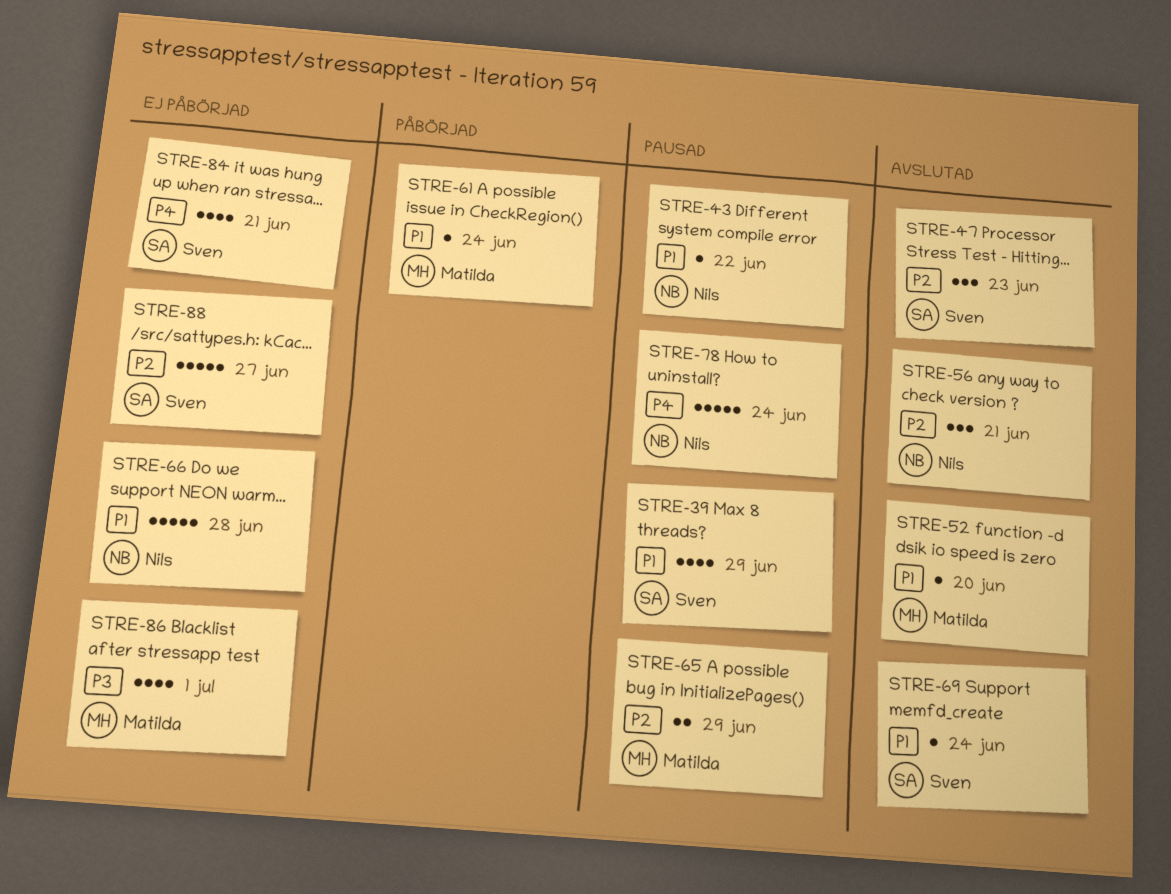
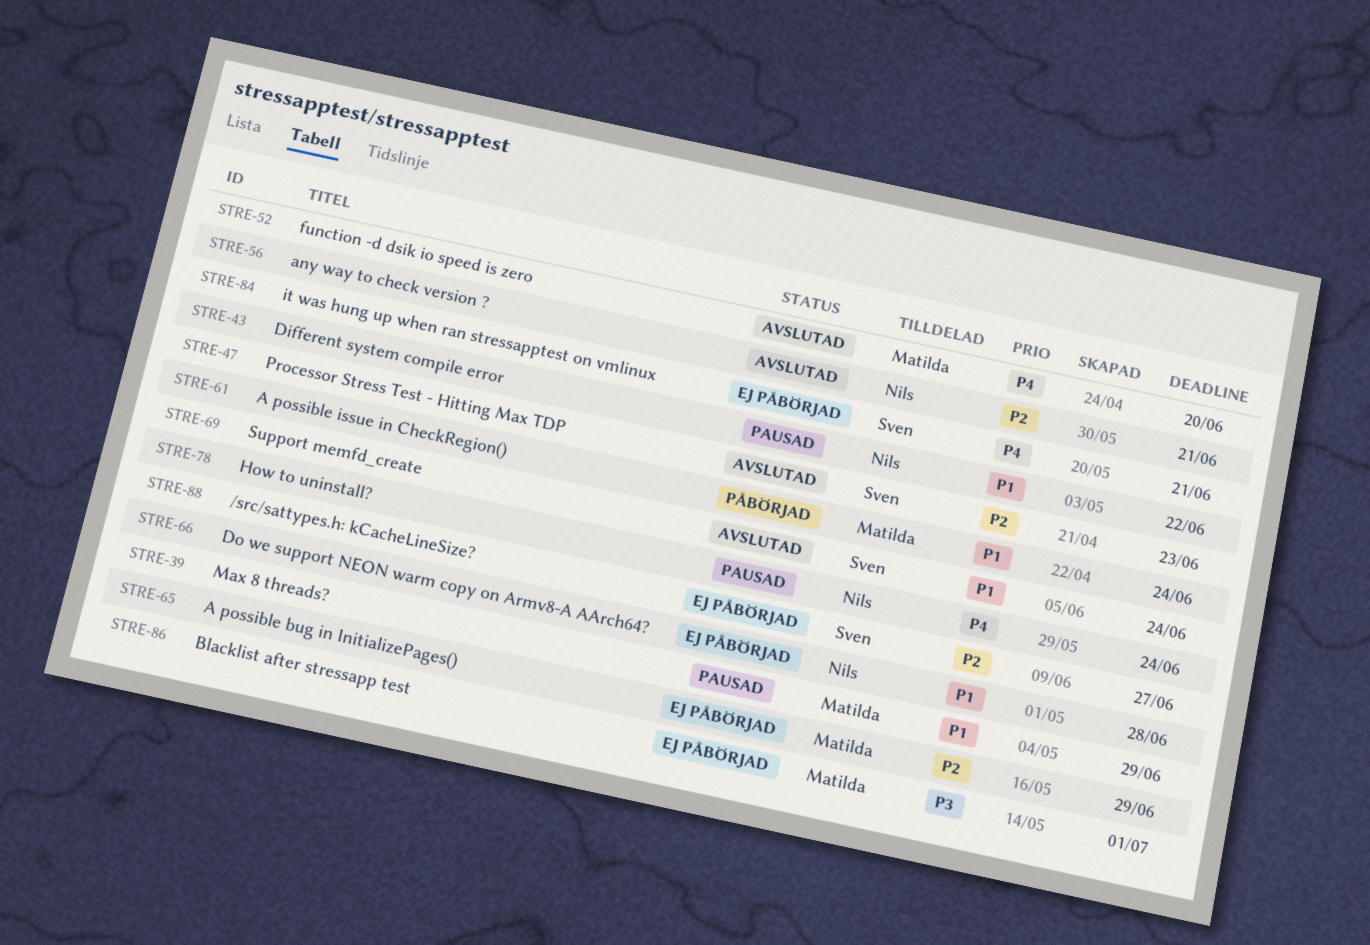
STRE-39, owner: Sven -> Matilda
STRE-52, priority: P1 -> P4
STRE-65, status: Pausad -> Ej påbörjad

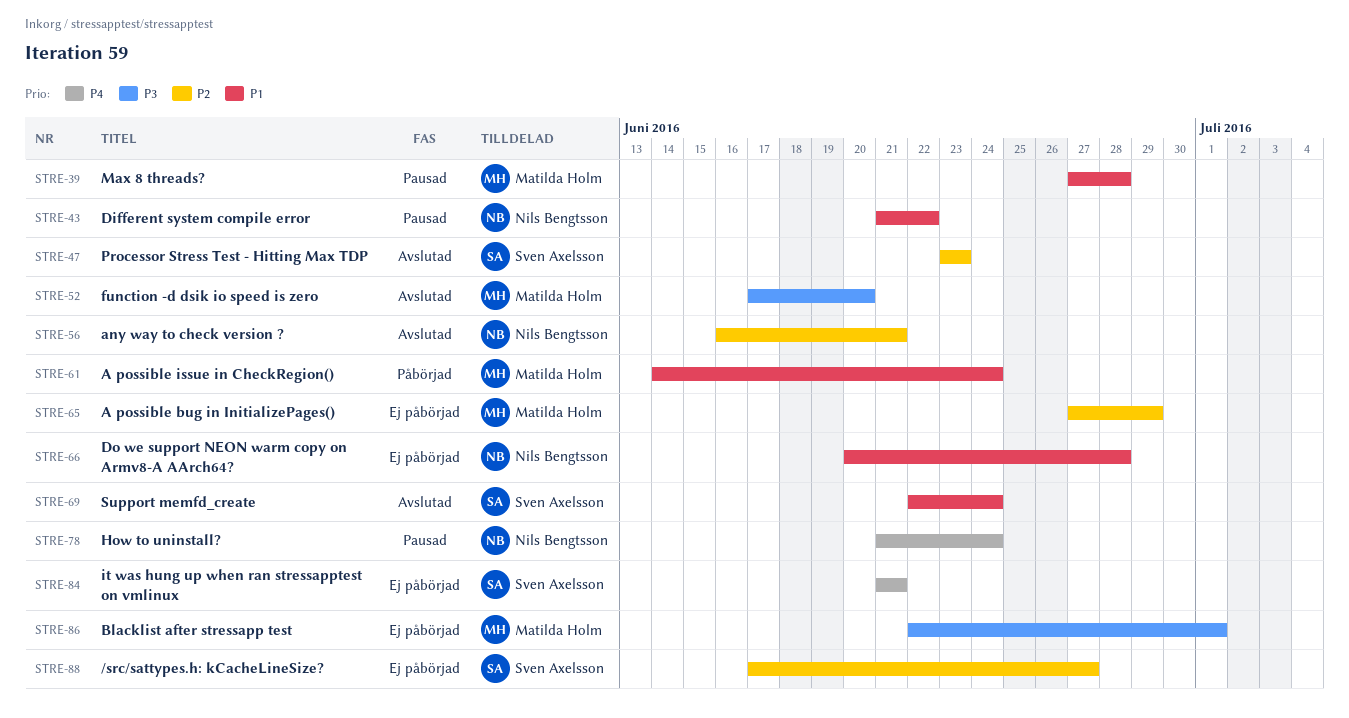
STRE-39, due: Jun 29 -> Jun 28
STRE-52, priority: P4 -> P3

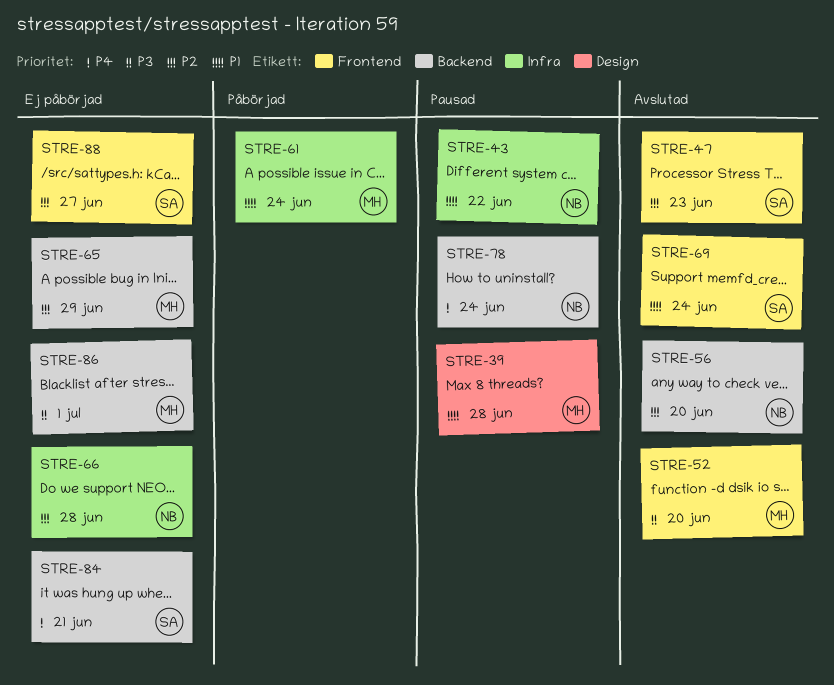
STRE-56, due: Jun 21 -> Jun 20
STRE-66, priority: P1 -> P2

